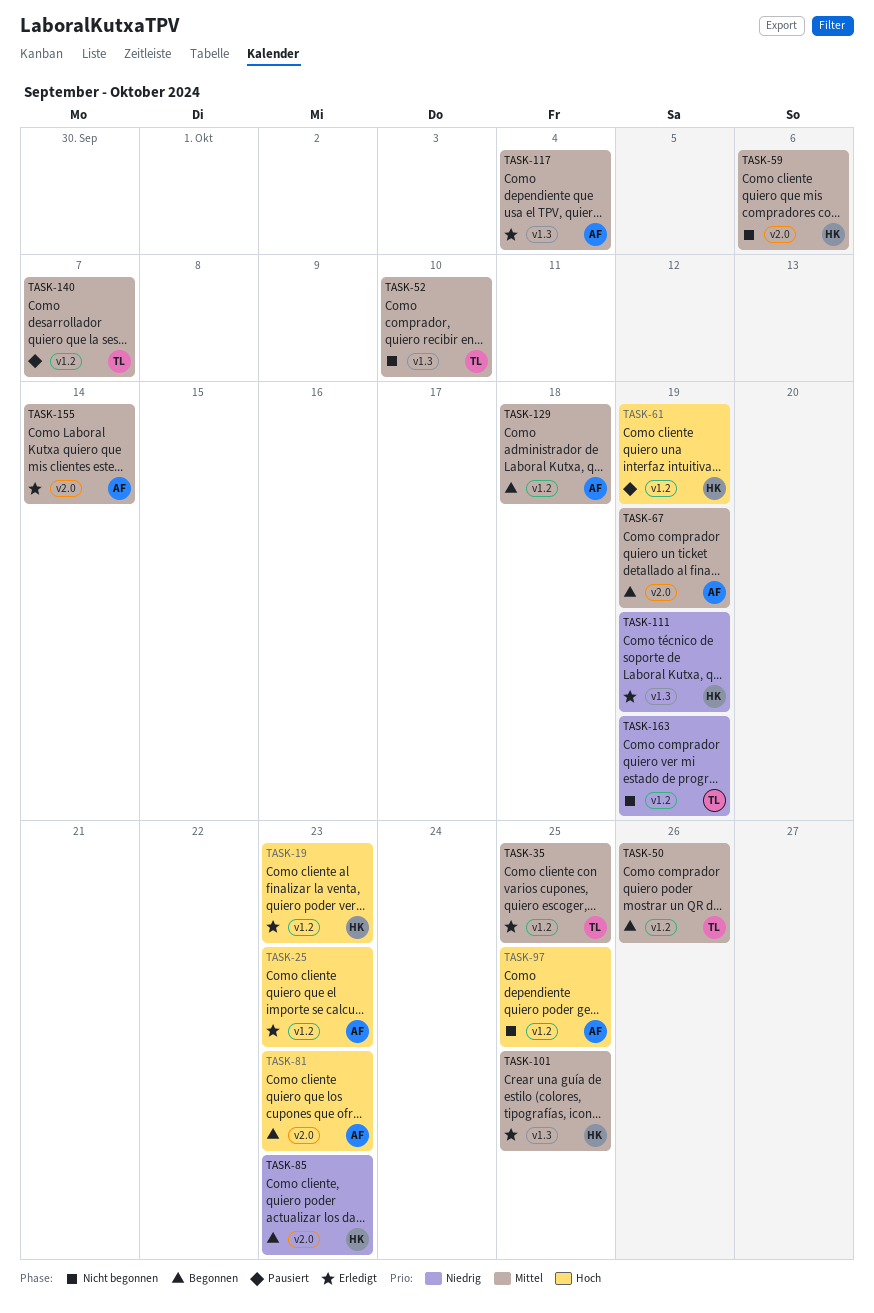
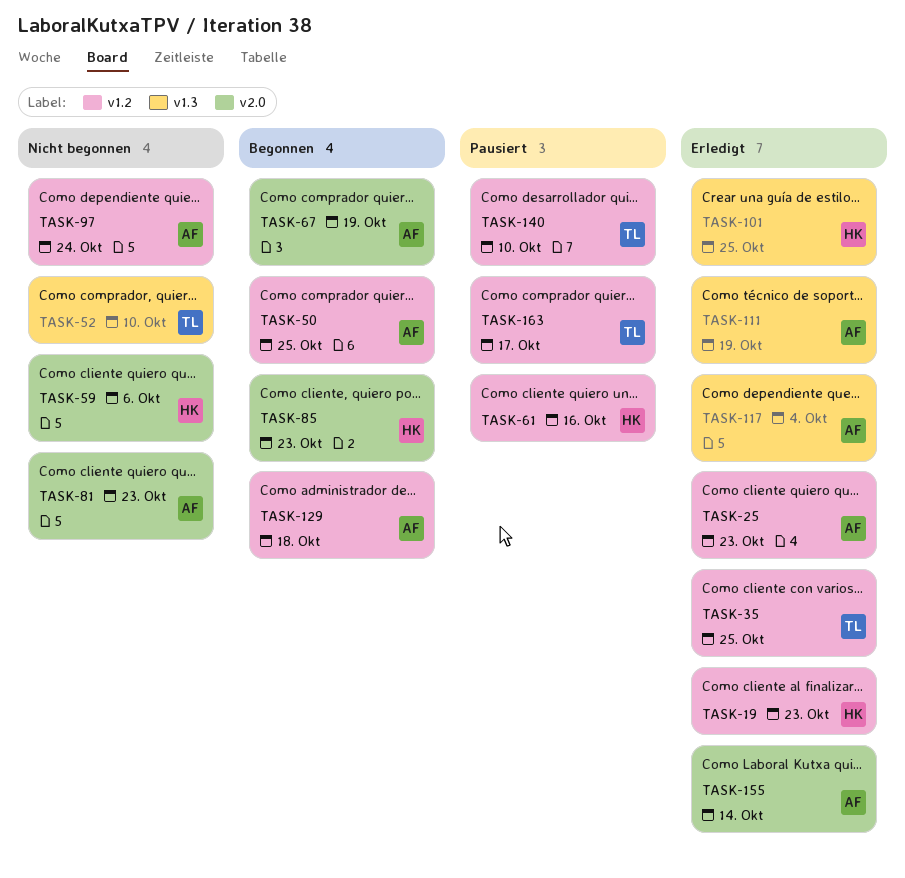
TASK-50, owner: TL -> AF
TASK-50, due: Oct 26 -> Oct 25
TASK-61, due: Oct 19 -> Oct 16
TASK-81, status: Begonnen -> Nicht begonnen
TASK-97, due: Oct 25 -> Oct 24
TASK-111, owner: HK -> AF
TASK-140, due: Oct 7 -> Oct 10
TASK-163, status: Nicht begonnen -> Pausiert
TASK-163, due: Oct 19 -> Oct 17

